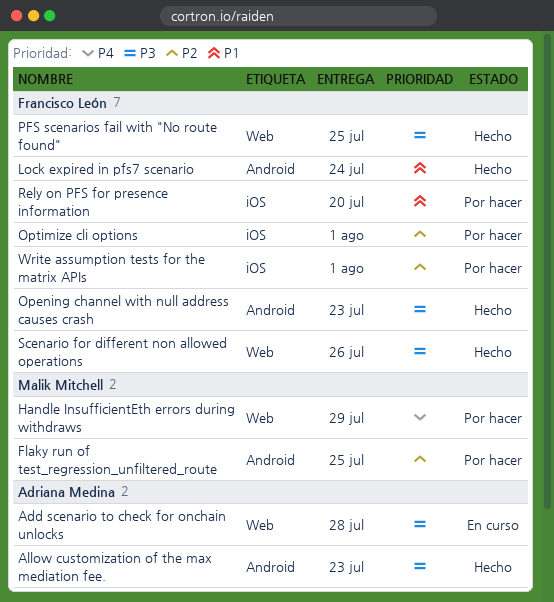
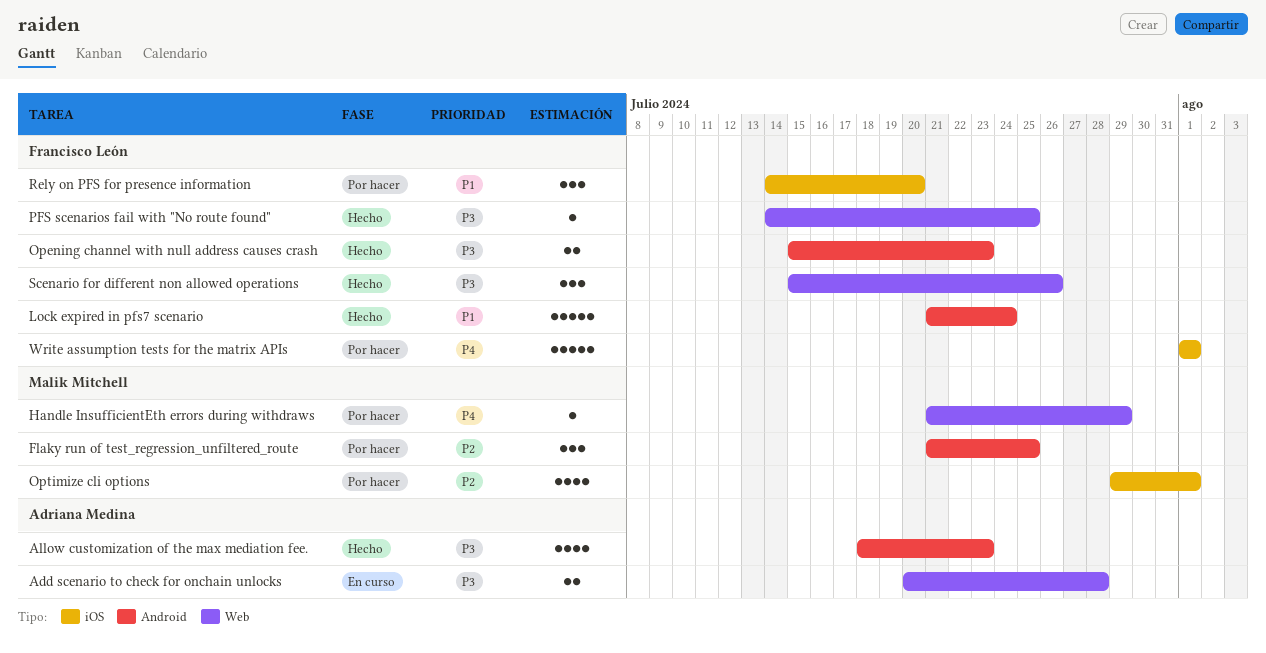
Optimize cli options, owner: Francisco León -> Malik Mitchell
Write assumption tests for the matrix APIs, priority: P2 -> P4

